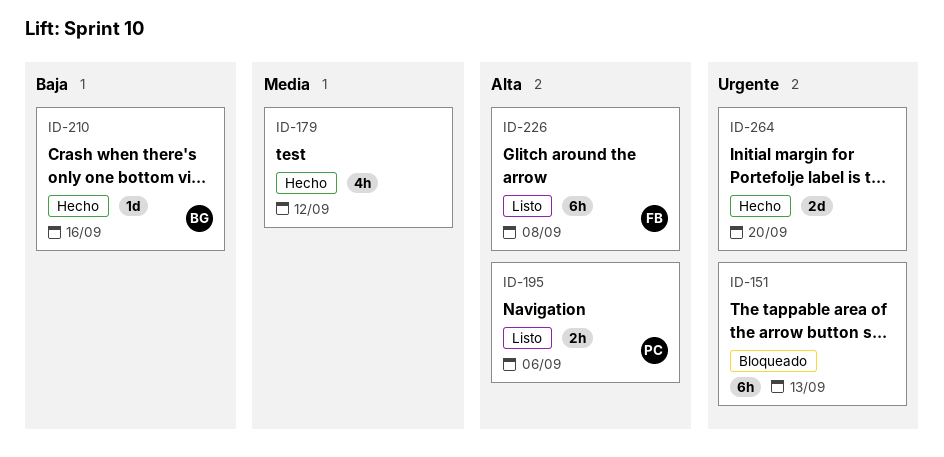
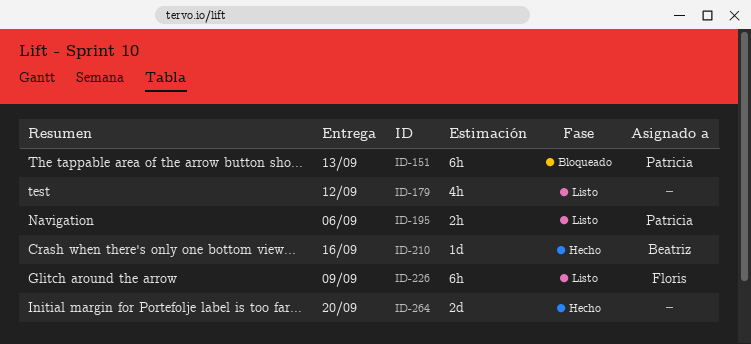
ID-151, owner: none -> Patricia
ID-179, status: Hecho -> Listo
ID-226, due: Sep 8 -> Sep 9

